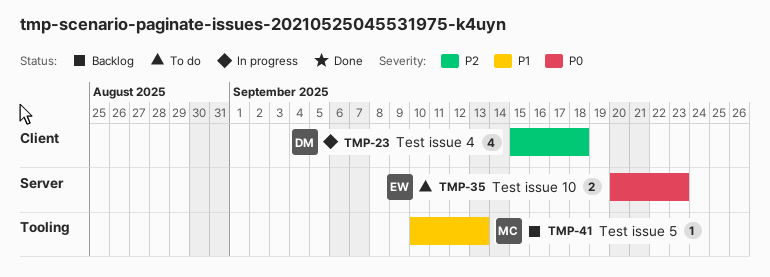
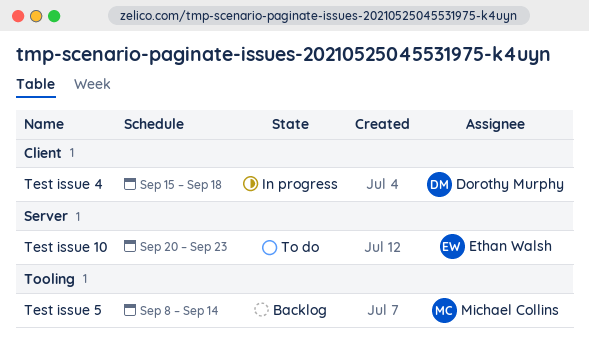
Test issue 5, start: Sep 10 -> Sep 8
Test issue 5, due: Sep 13 -> Sep 14

